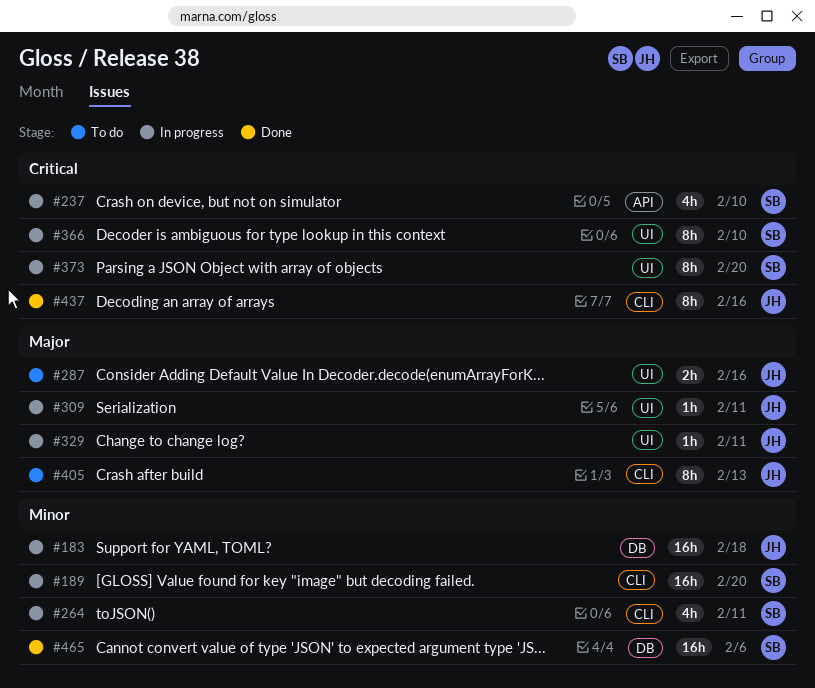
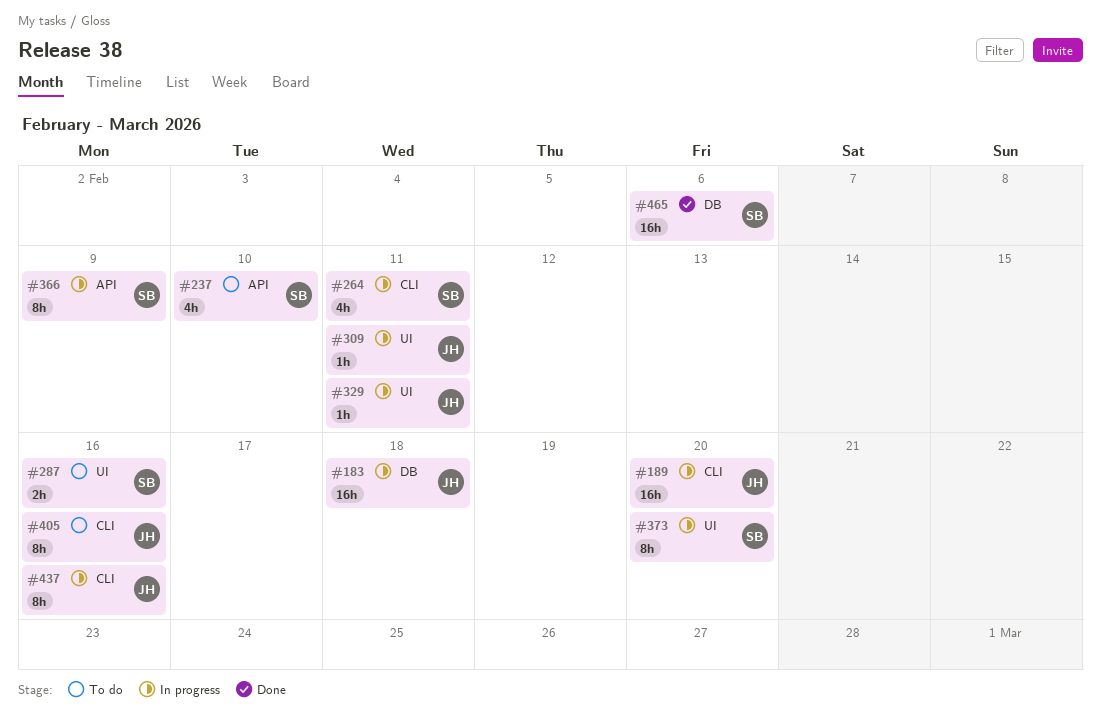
#189, owner: SB -> JH
#237, status: In progress -> To do
#287, owner: JH -> SB
#366, label: UI -> API
#366, due: Feb 10 -> Feb 9
#405, due: Feb 13 -> Feb 16
#437, status: Done -> In progress

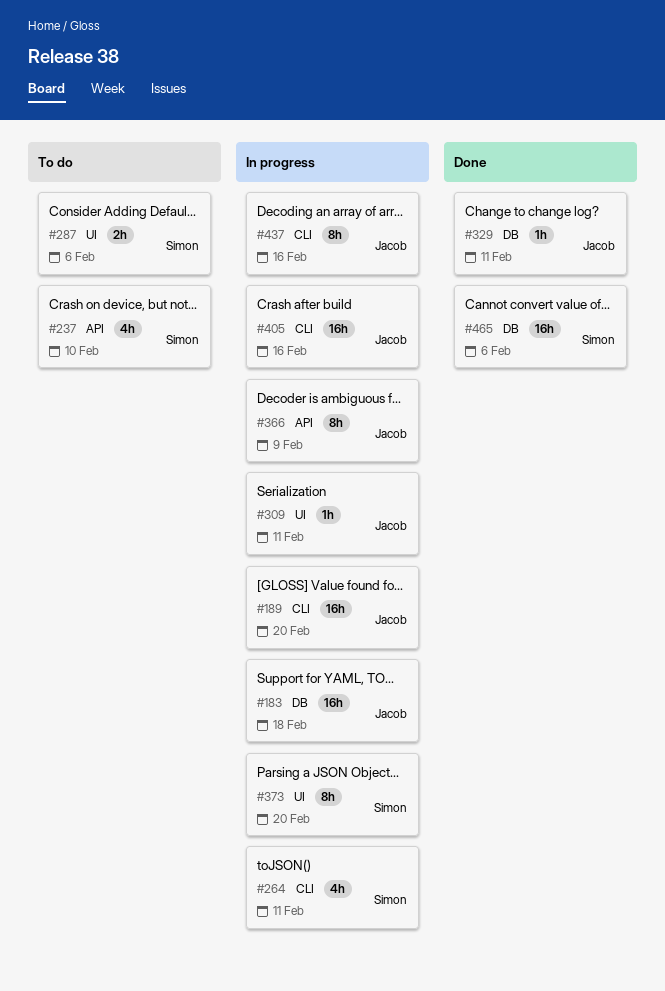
#287, due: Feb 16 -> Feb 6
#329, status: In progress -> Done
#329, label: UI -> DB
#366, owner: Simon -> Jacob
#405, status: To do -> In progress
#405, estimate: 8h -> 16h

